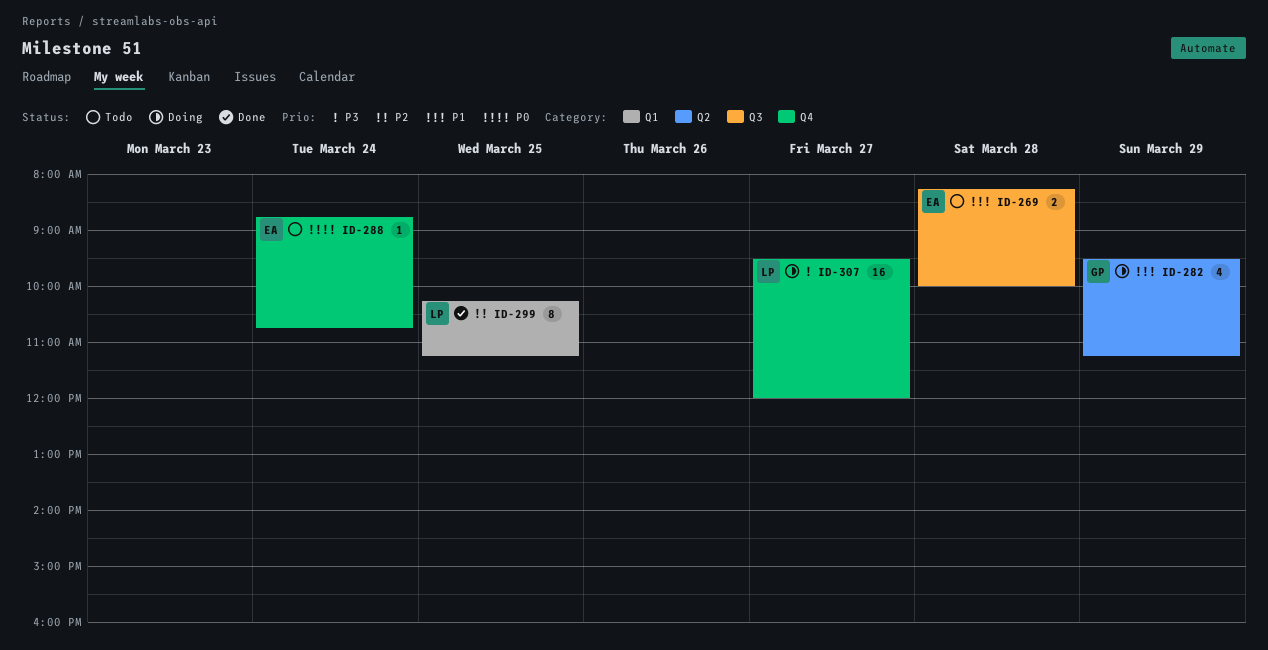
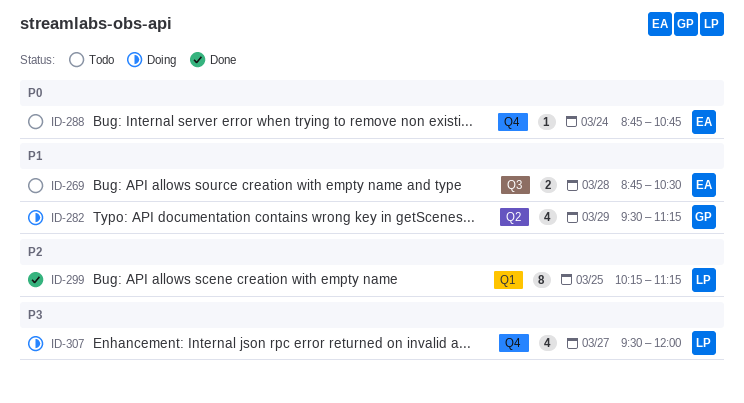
ID-269, begins: 08:15 -> 08:45
ID-269, ends: 10:00 -> 10:30
ID-307, estimate: 16 -> 4

